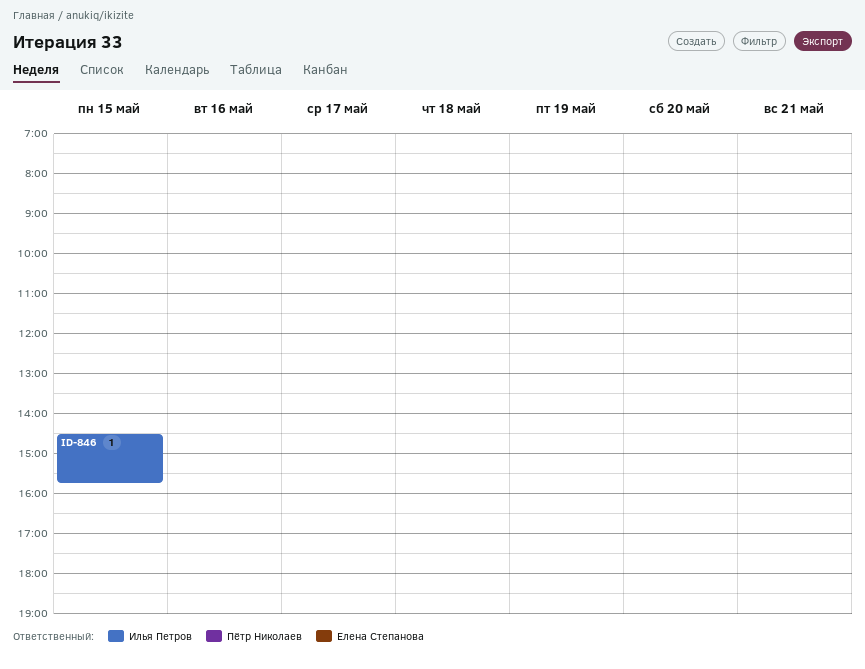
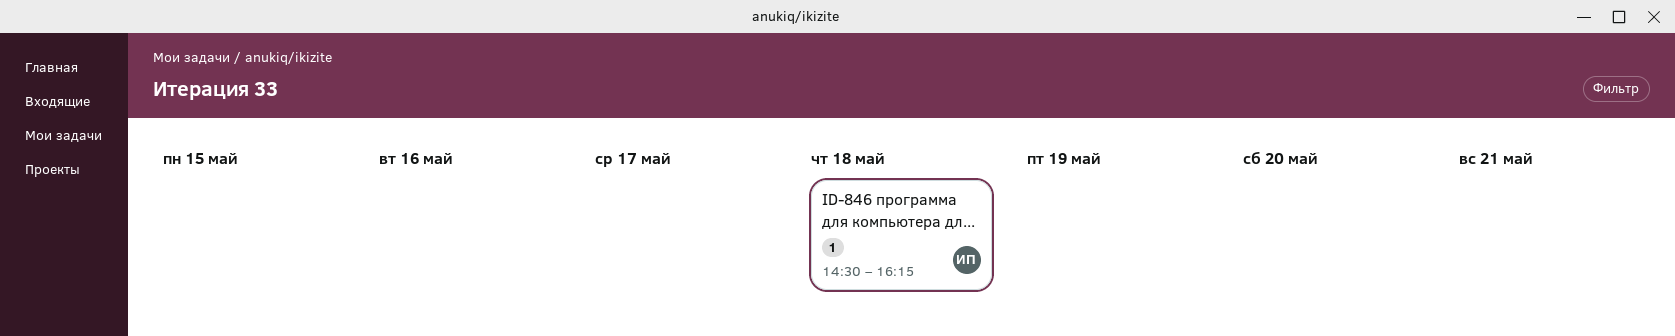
ID-846, day: May 15 -> May 18
ID-846, ends: 15:45 -> 16:15

